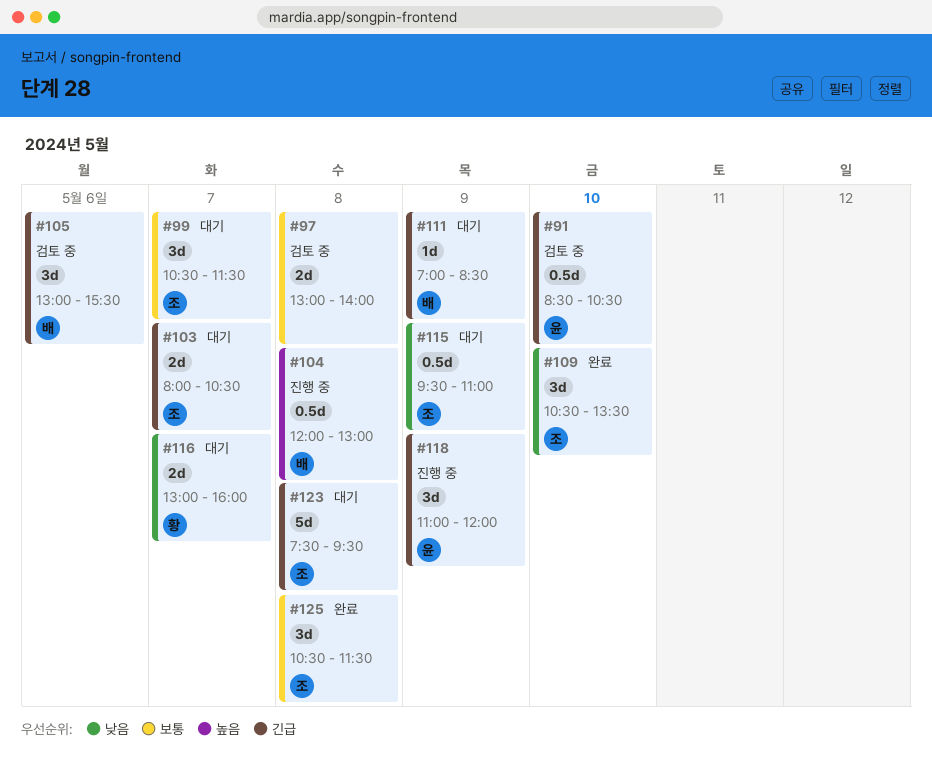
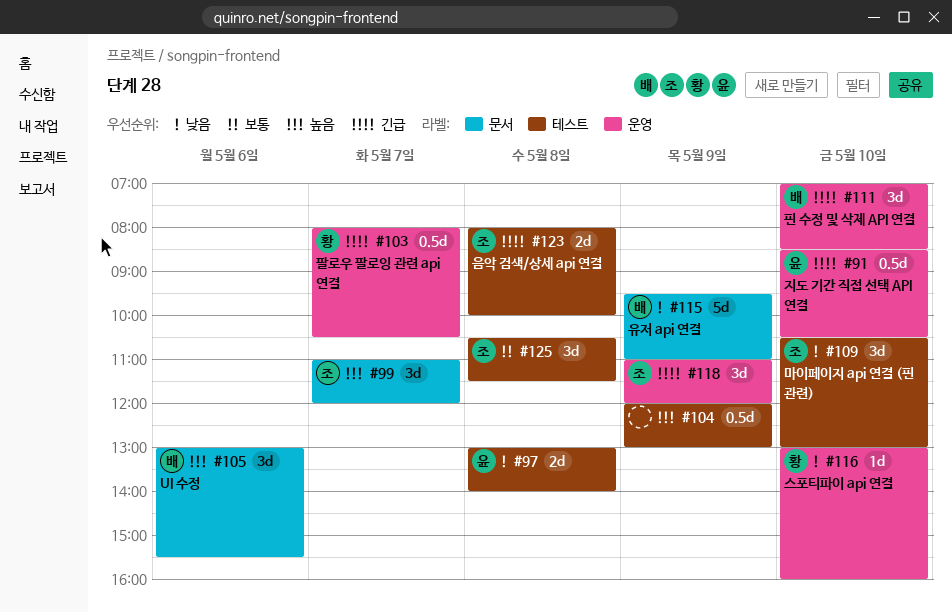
#97, owner: none -> 윤
#97, priority: 보통 -> 낮음
#99, priority: 보통 -> 높음
#99, begins: 10:30 -> 11:00
#99, ends: 11:30 -> 12:00
#103, owner: 조 -> 황
#103, estimate: 2d -> 0.5d
#104, owner: 배 -> none
#104, day: May 8 -> May 9
#105, priority: 긴급 -> 높음
#109, ends: 13:30 -> 13:00
#111, estimate: 1d -> 3d
#111, day: May 9 -> May 10
#115, owner: 조 -> 배
#115, estimate: 0.5d -> 5d
#116, estimate: 2d -> 1d
#116, day: May 7 -> May 10
#118, owner: 윤 -> 조
#123, estimate: 5d -> 2d
#123, begins: 07:30 -> 08:00
#123, ends: 09:30 -> 10:00

